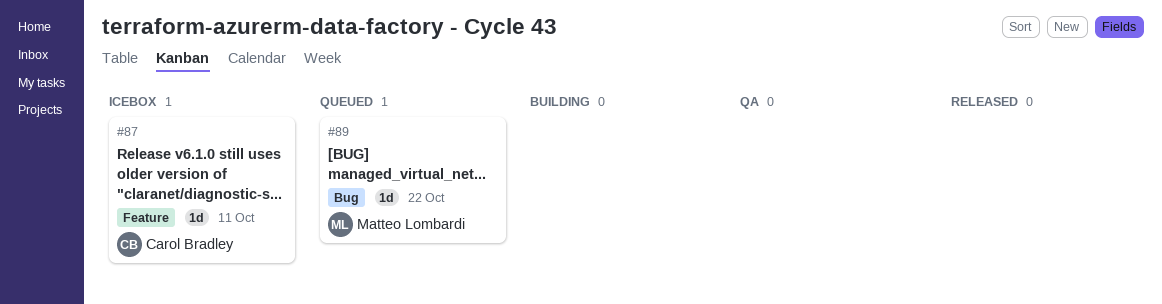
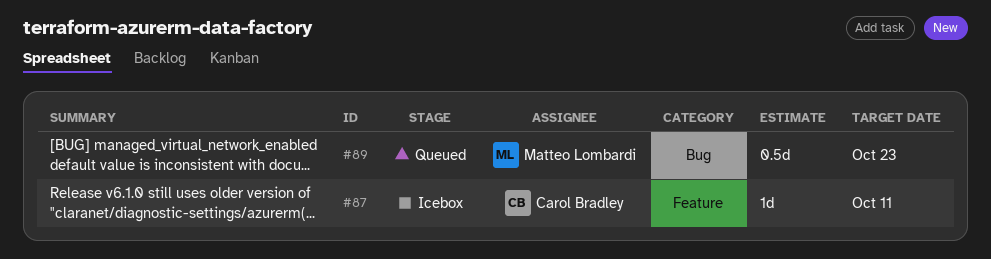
#89, estimate: 1d -> 0.5d
#89, due: Oct 22 -> Oct 23

